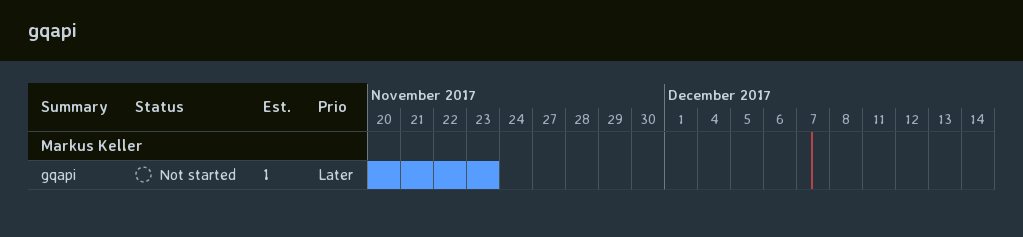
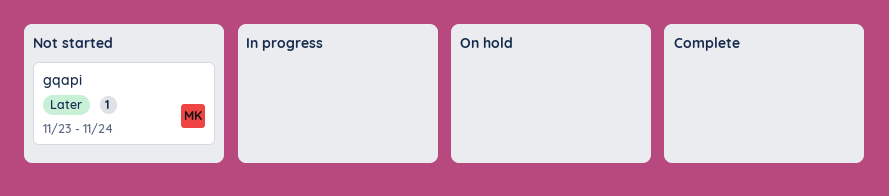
gqapi, start: Nov 20 -> Nov 23
gqapi, due: Nov 23 -> Nov 24

